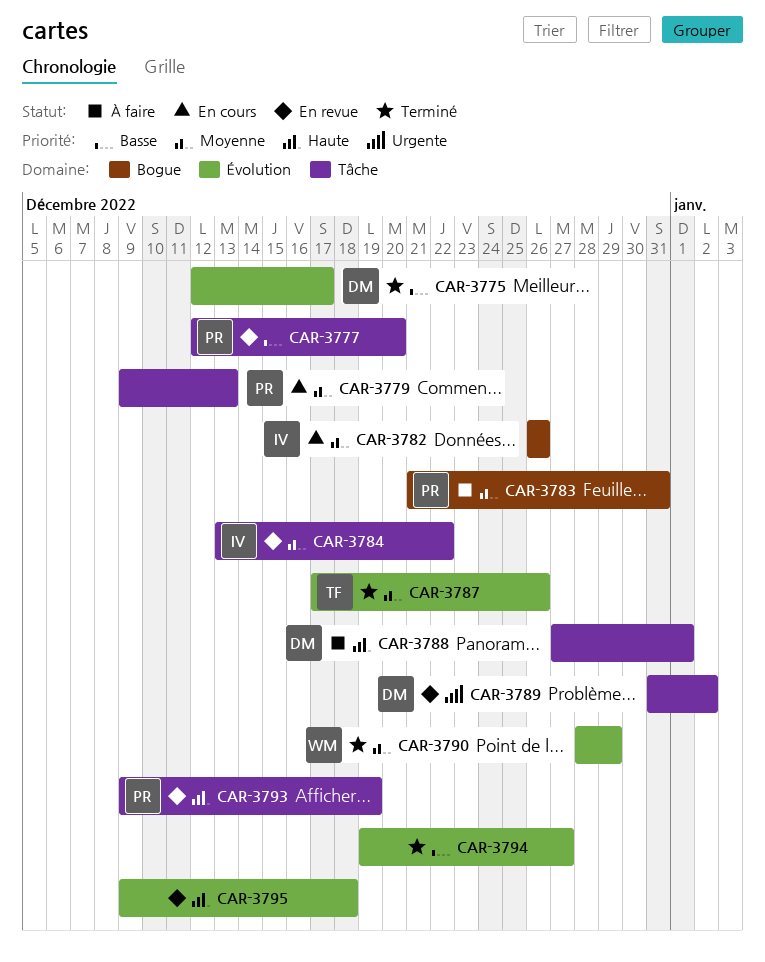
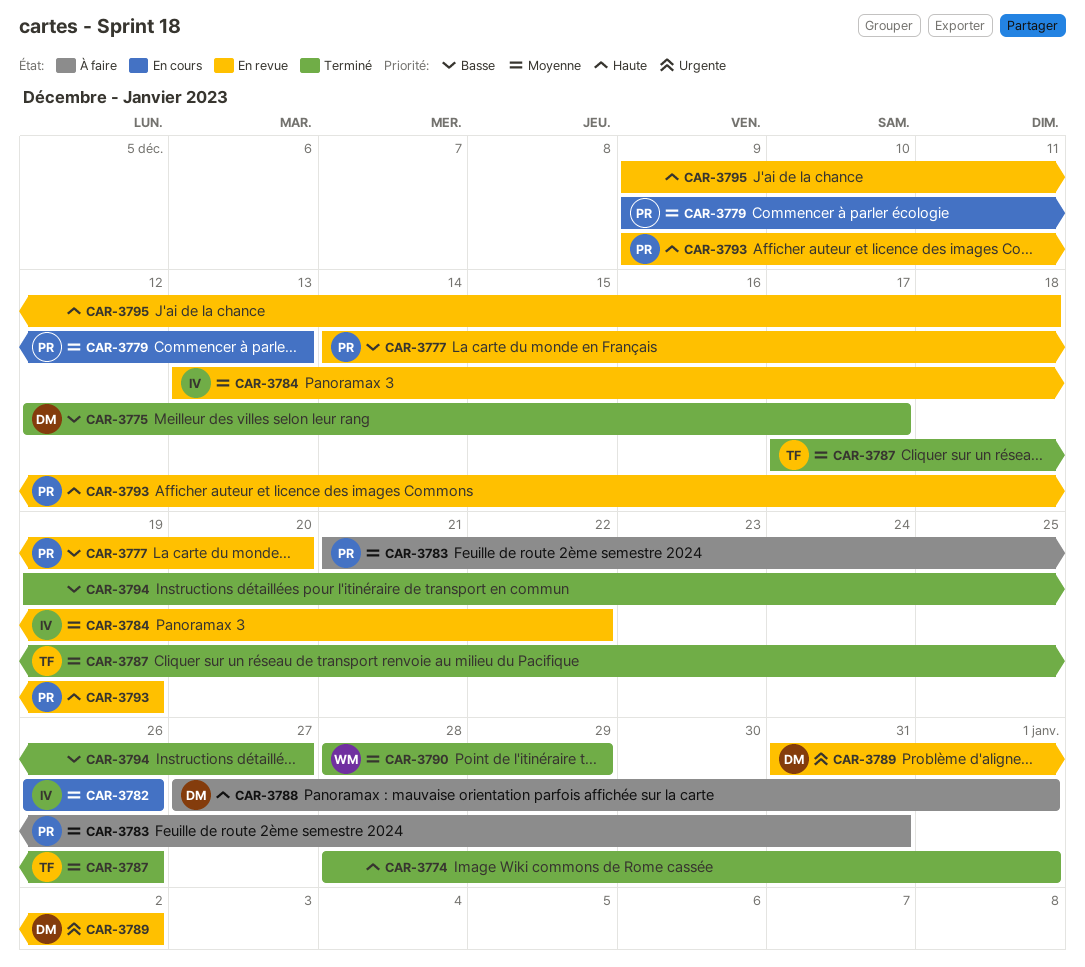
CAR-3774: none -> present
CAR-3777, start: Dec 12 -> Dec 14

